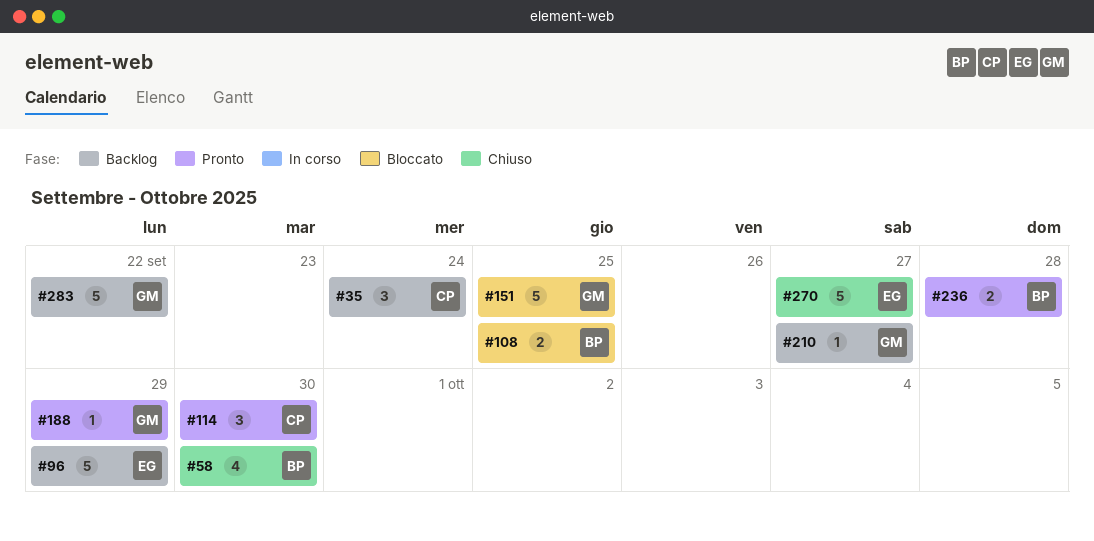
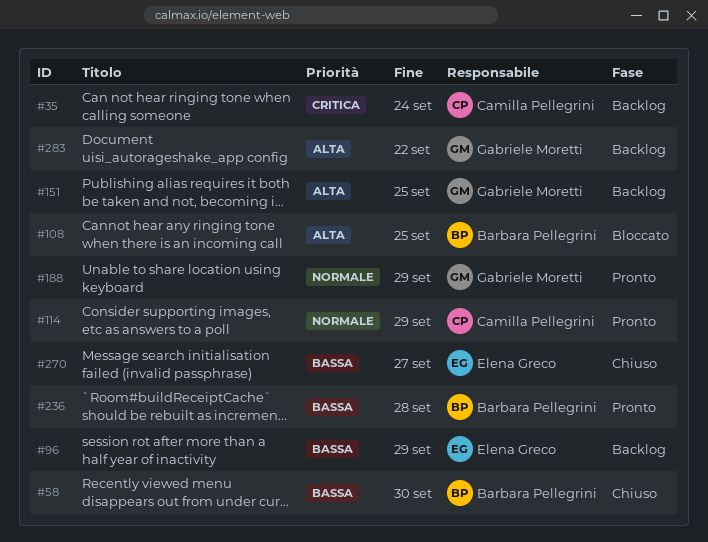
#114, due: Sep 30 -> Sep 29
#151, status: Bloccato -> Backlog
#210: present -> none

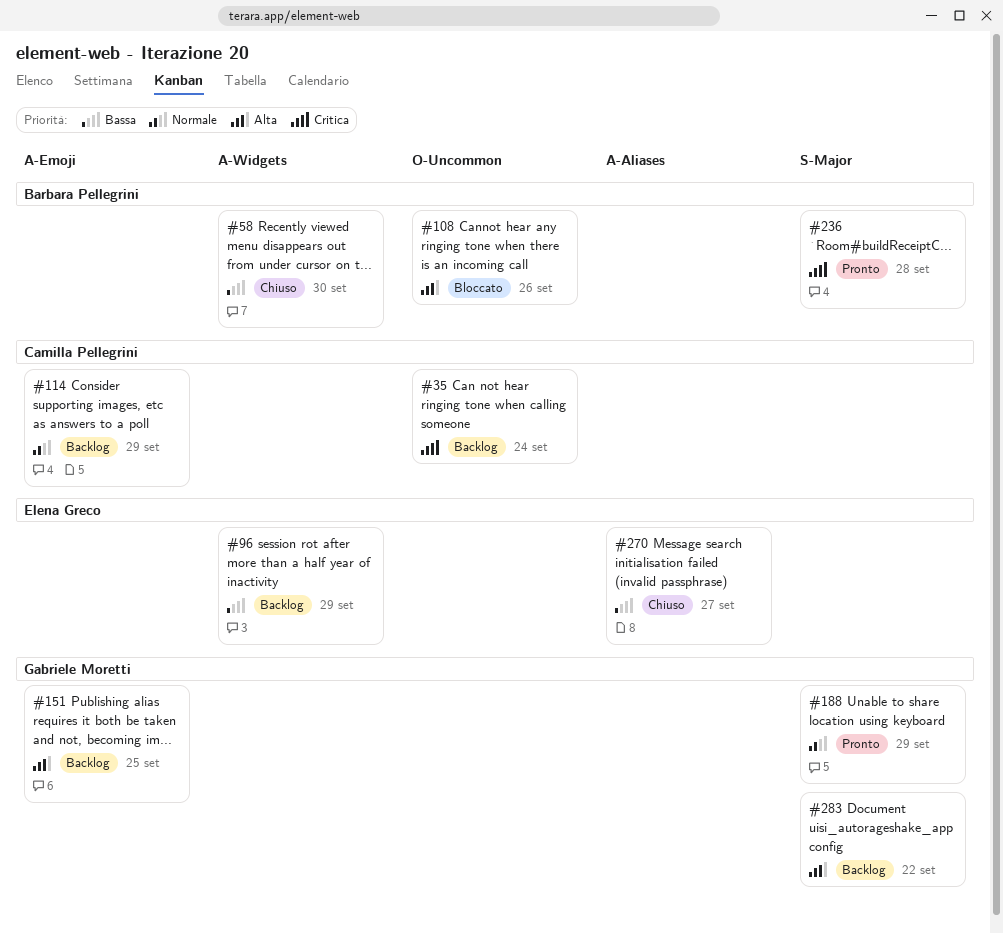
#108, due: Sep 25 -> Sep 26
#114, status: Pronto -> Backlog
#236, priority: Bassa -> Critica

